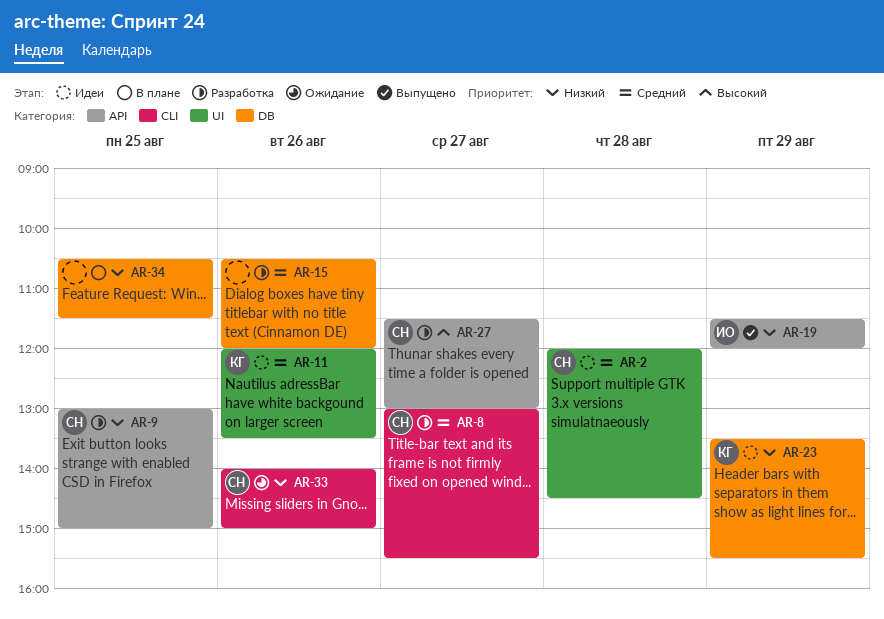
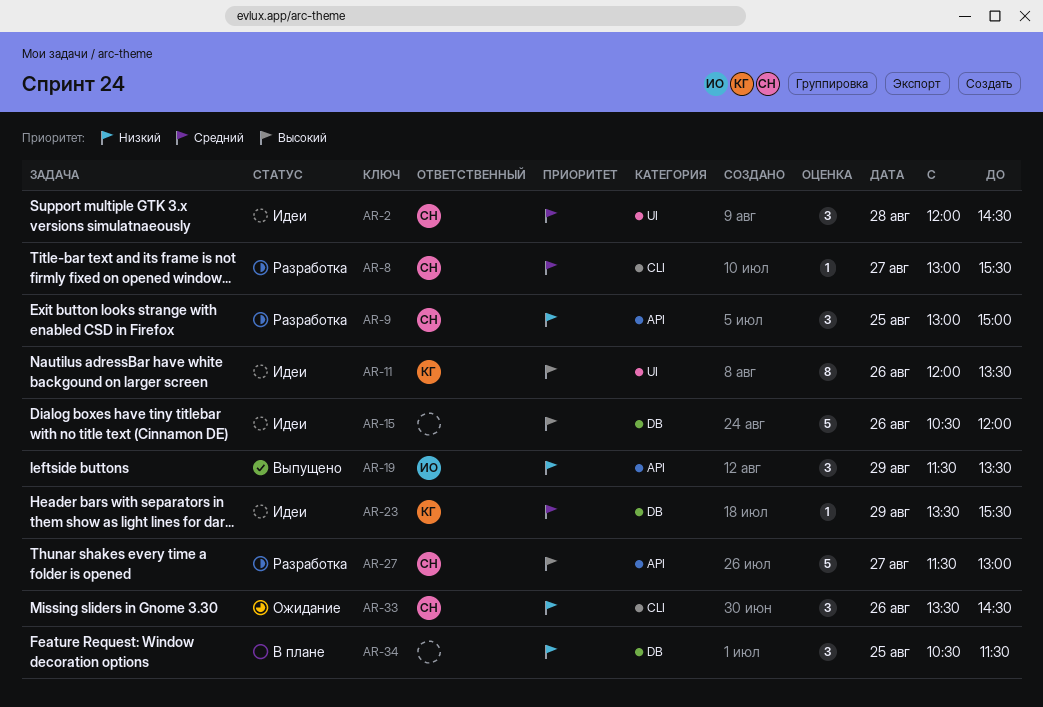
AR-11, priority: Средний -> Высокий
AR-15, status: Разработка -> Идеи
AR-15, priority: Средний -> Высокий
AR-19, ends: 12:00 -> 13:30
AR-23, priority: Низкий -> Средний
AR-33, begins: 14:00 -> 13:30
AR-33, ends: 15:00 -> 14:30

